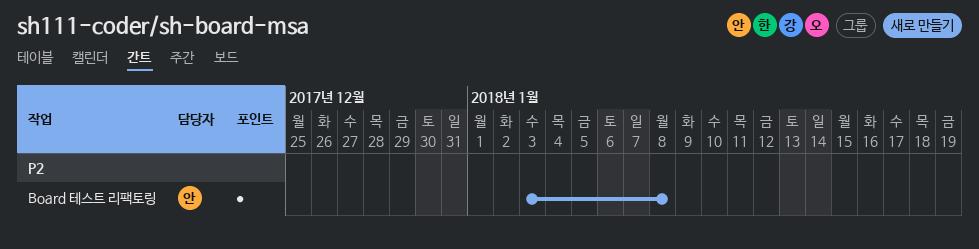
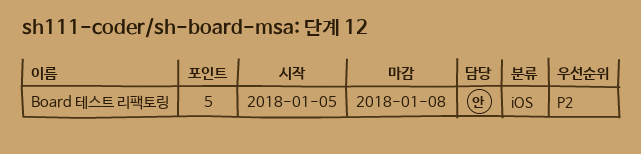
Board 테스트 리팩토링, estimate: 1 -> 5
Board 테스트 리팩토링, start: Jan 3 -> Jan 5

